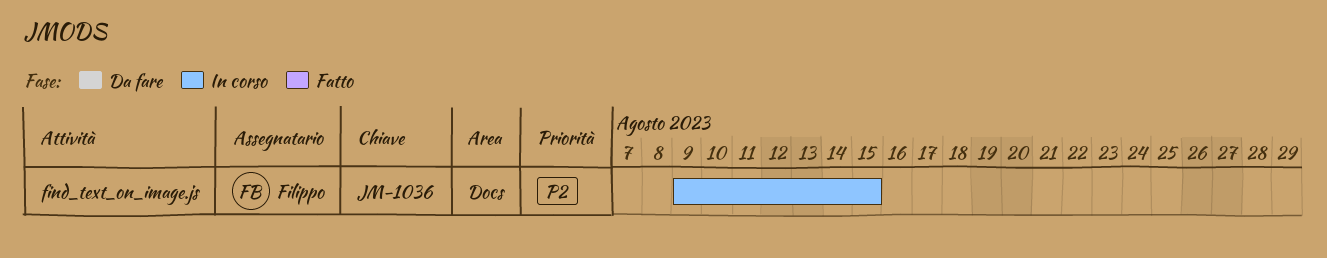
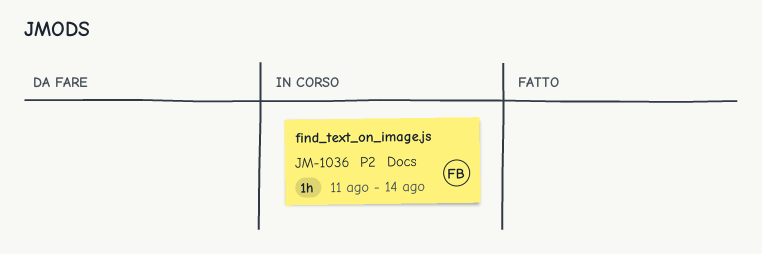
JM-1036, start: Aug 9 -> Aug 11
JM-1036, due: Aug 15 -> Aug 14

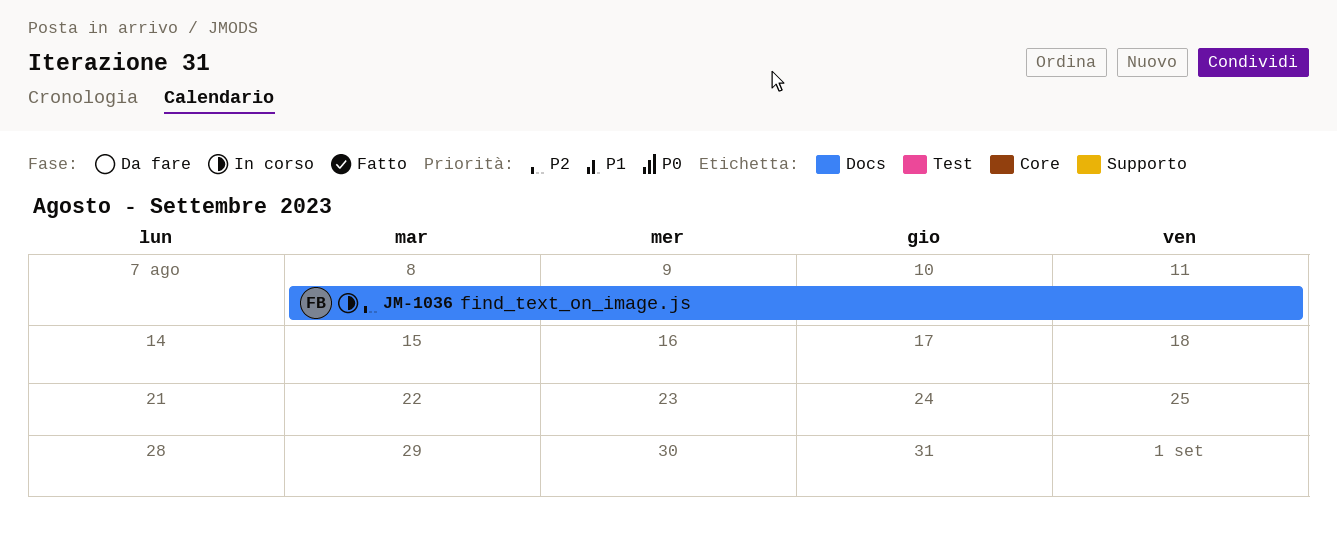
JM-1036, start: Aug 11 -> Aug 8
JM-1036, due: Aug 14 -> Aug 11

